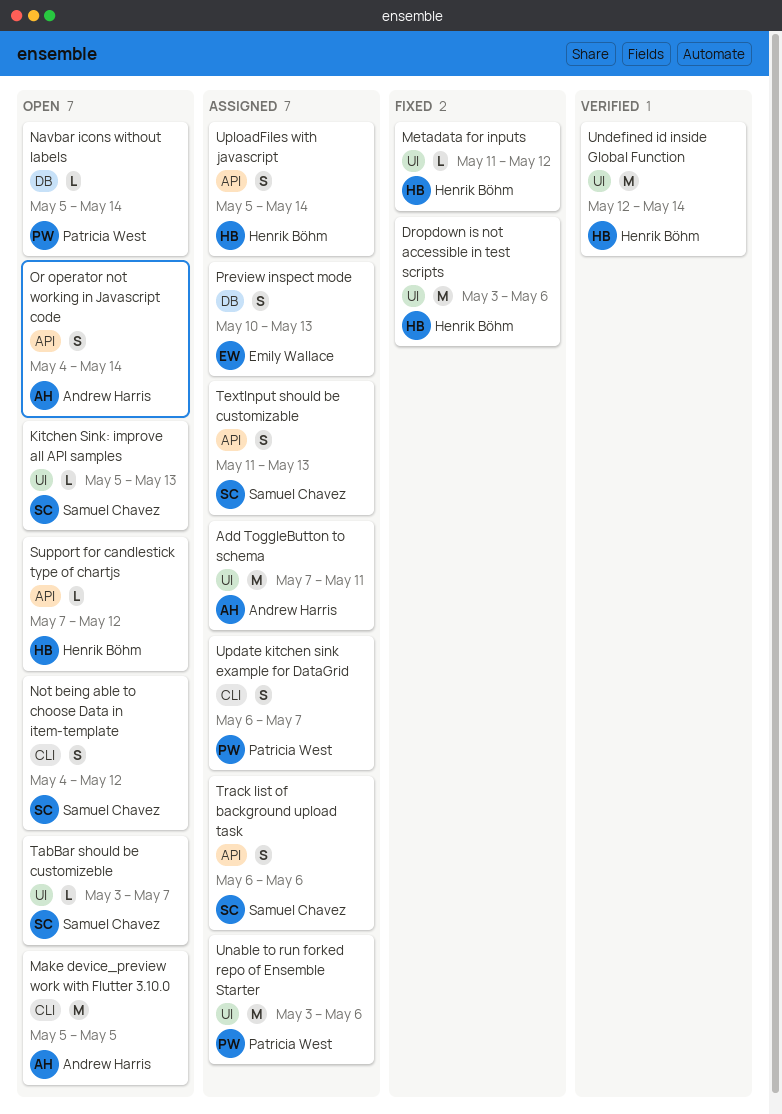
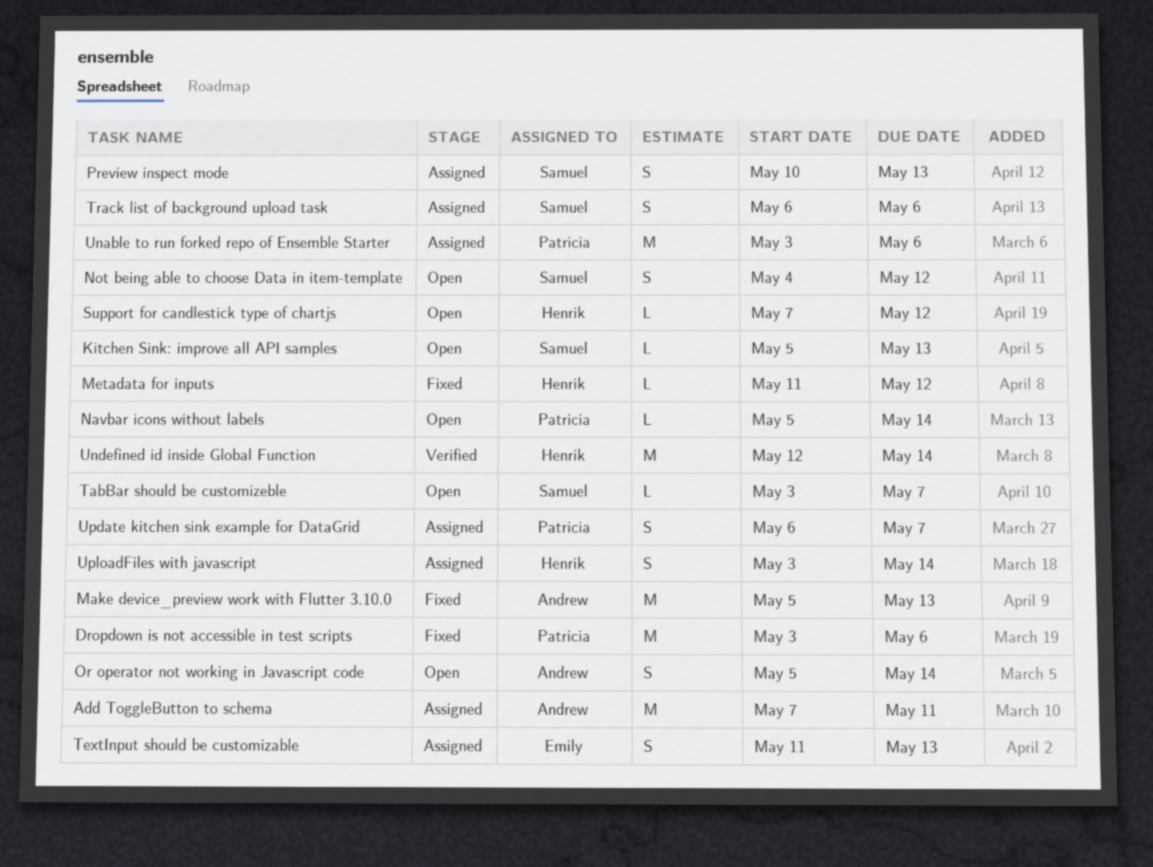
Dropdown is not accessible in test scripts, owner: Henrik Böhm -> Patricia West
Make device_preview work with Flutter 3.10.0, status: Open -> Fixed
Make device_preview work with Flutter 3.10.0, due: May 5 -> May 13
Or operator not working in Javascript code, start: May 4 -> May 5
Preview inspect mode, owner: Emily Wallace -> Samuel Chavez
TextInput should be customizable, owner: Samuel Chavez -> Emily Wallace
UploadFiles with javascript, start: May 5 -> May 3

